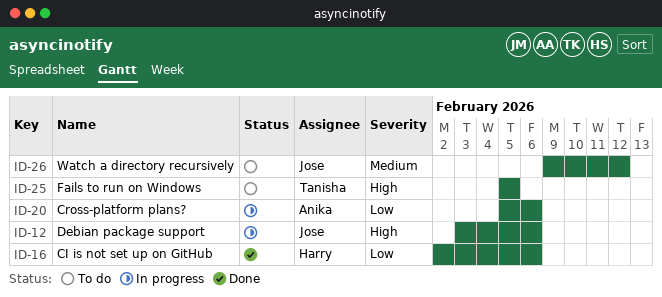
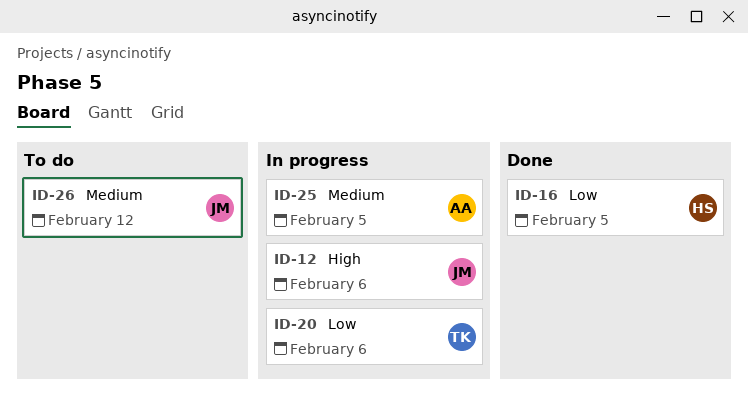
ID-16, due: Feb 6 -> Feb 5
ID-20, owner: Anika -> Tanisha
ID-25, status: To do -> In progress
ID-25, owner: Tanisha -> Anika
ID-25, priority: High -> Medium

